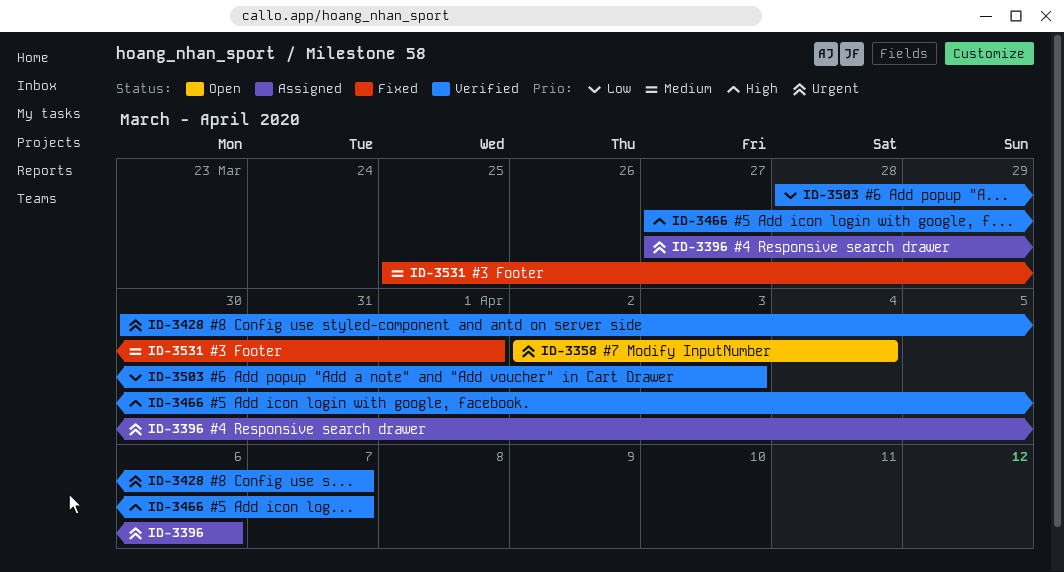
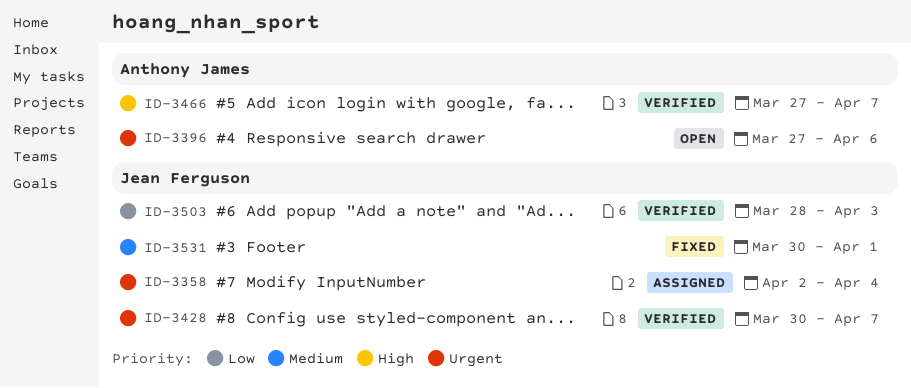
ID-3358, status: Open -> Assigned
ID-3396, status: Assigned -> Open
ID-3531, start: Mar 25 -> Mar 30

